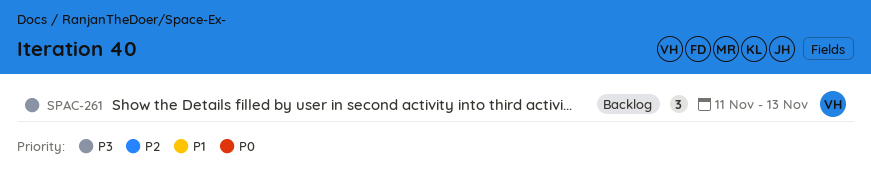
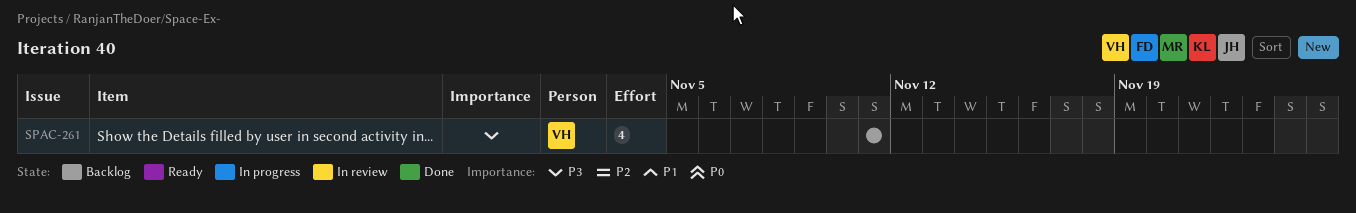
SPAC-261, estimate: 3 -> 4
SPAC-261, due: Nov 13 -> Nov 11

